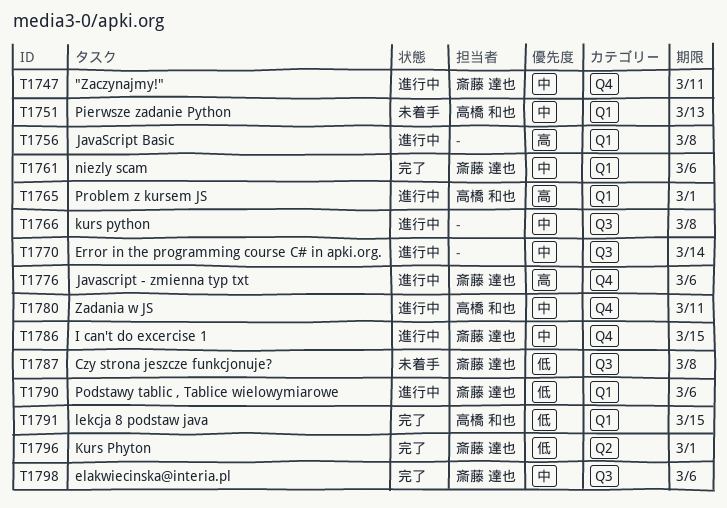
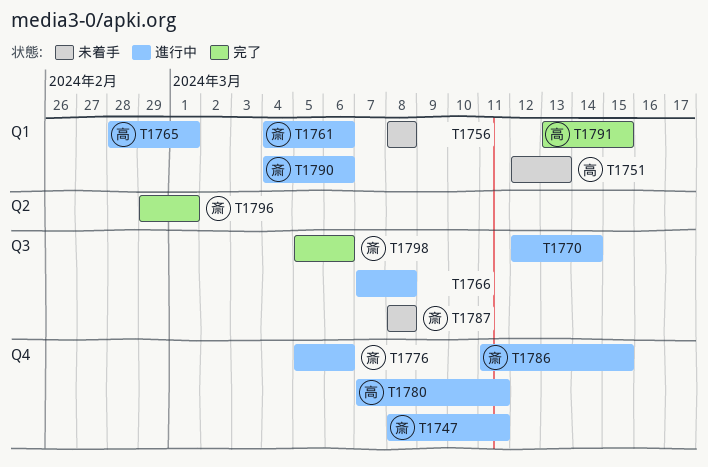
T1756, status: 進行中 -> 未着手
T1761, status: 完了 -> 進行中

